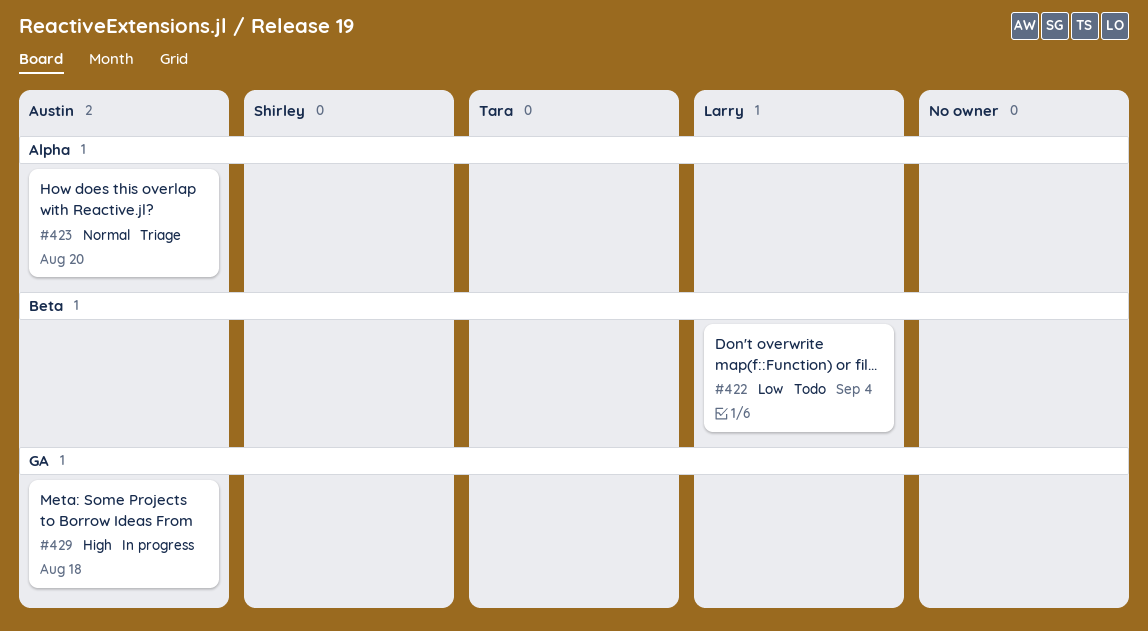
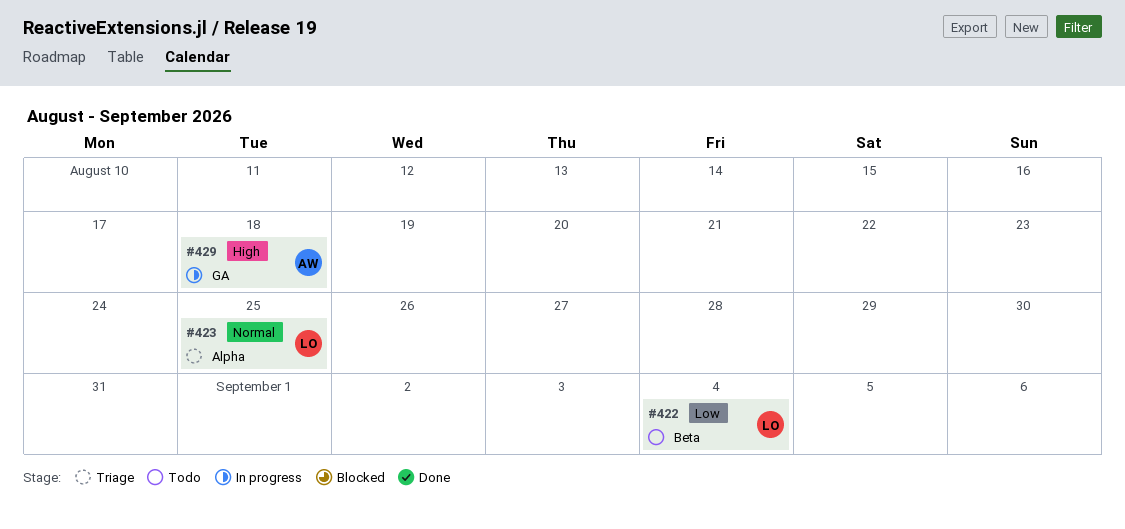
#423, owner: Austin -> Larry
#423, due: Aug 20 -> Aug 25

